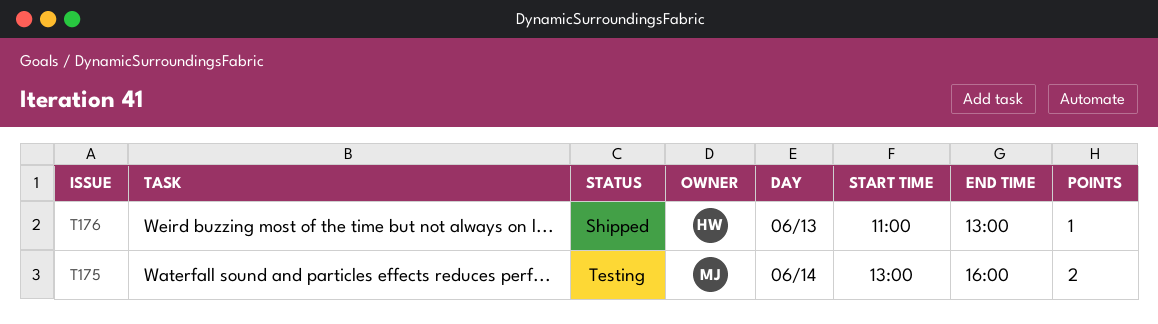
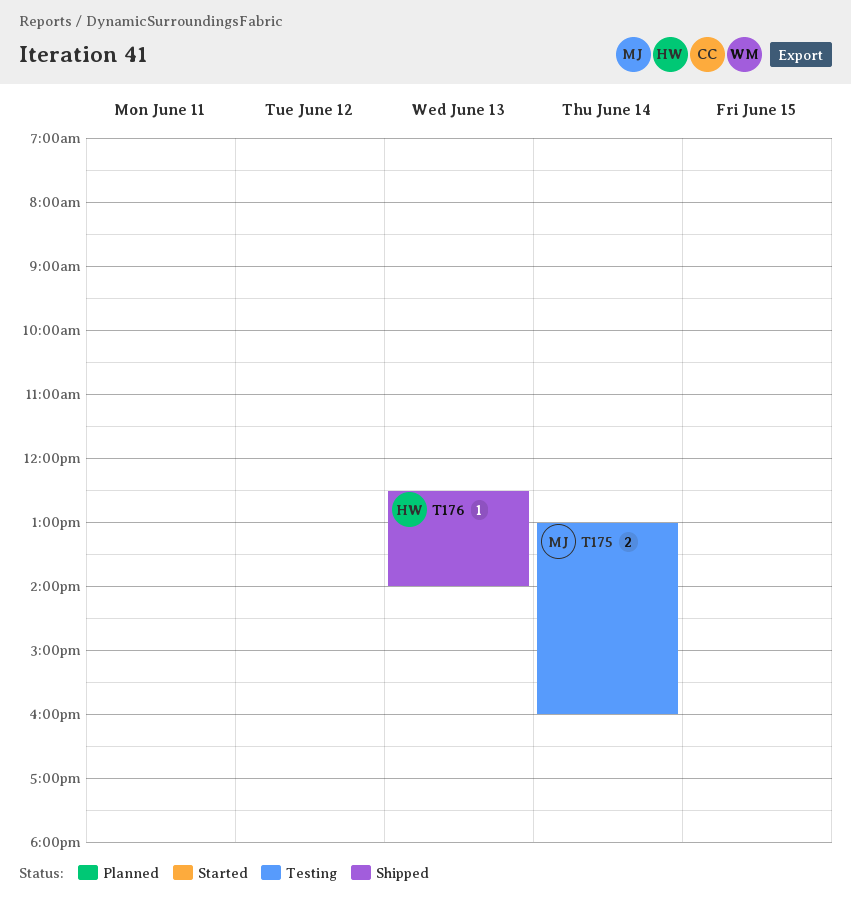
T176, begins: 11:00 -> 12:30
T176, ends: 13:00 -> 14:00

